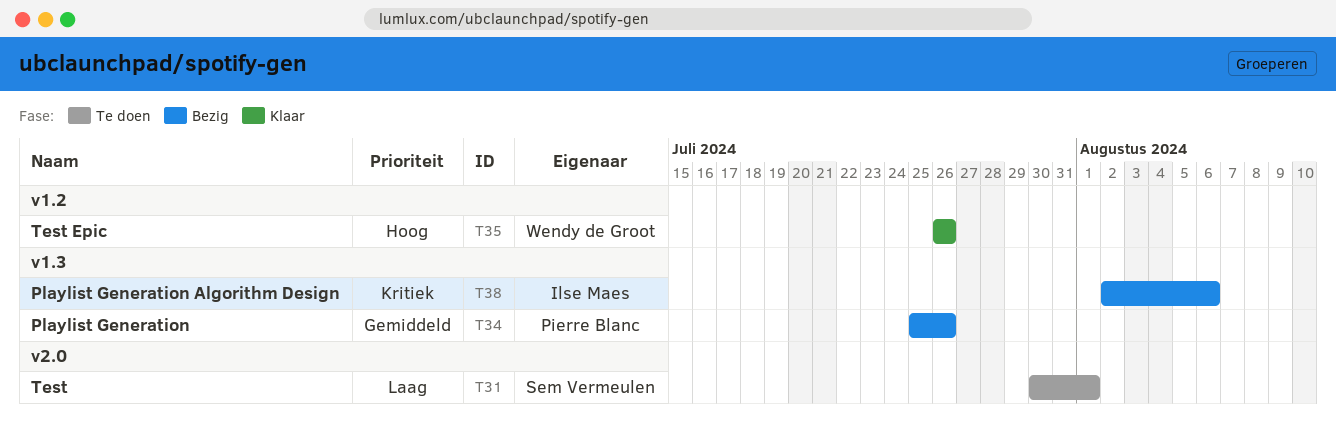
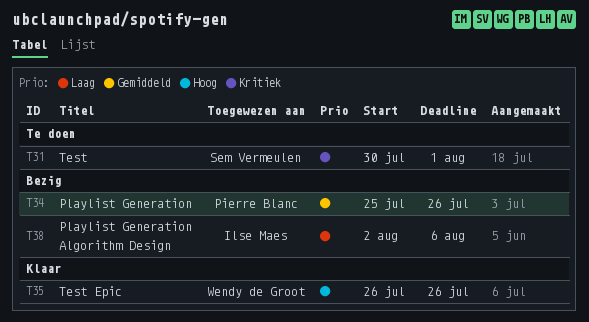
T31, priority: Laag -> Kritiek
T38, priority: Kritiek -> Laag

